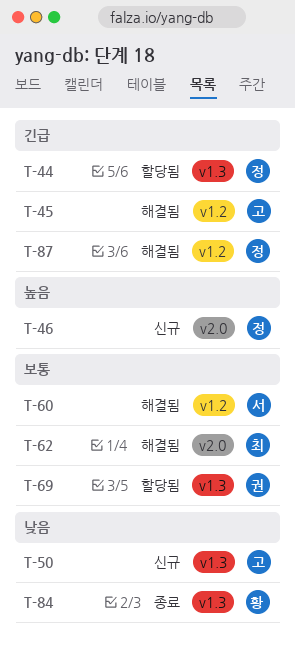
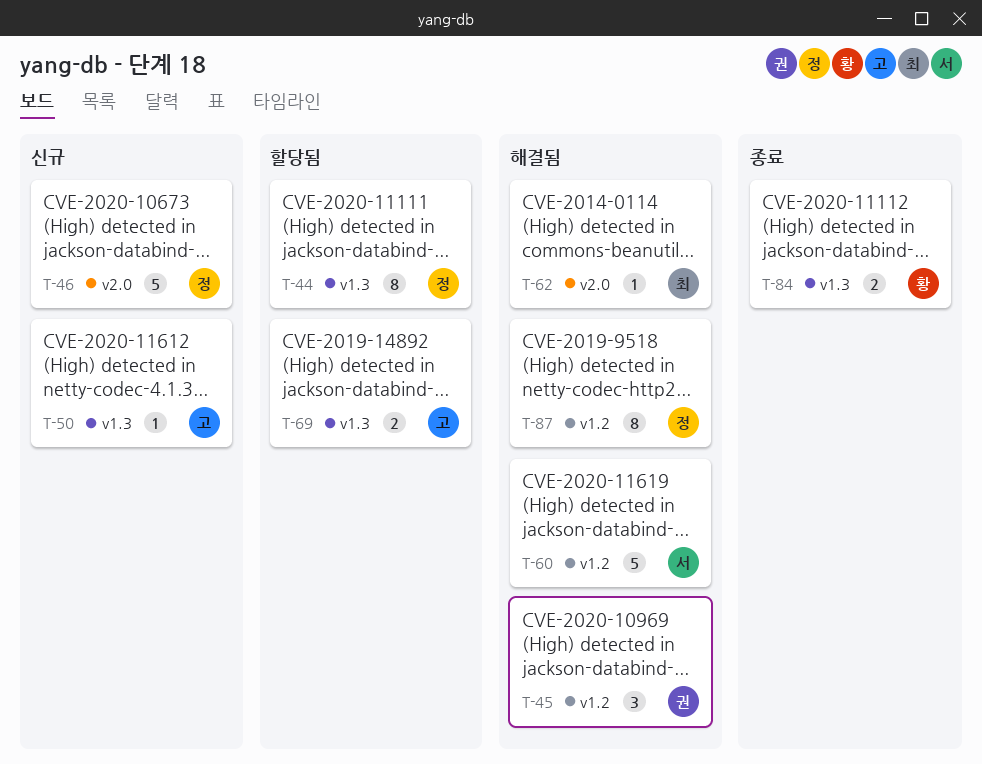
T-45, owner: 고 -> 권
T-69, owner: 권 -> 고

